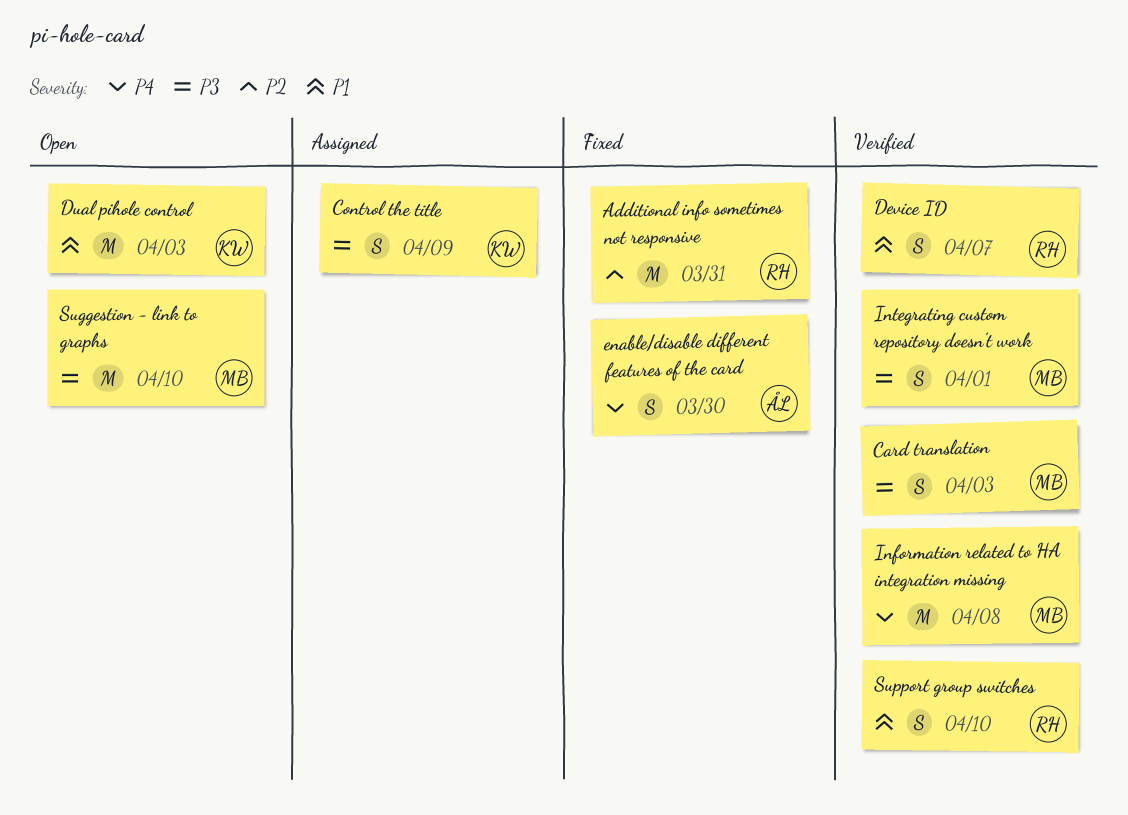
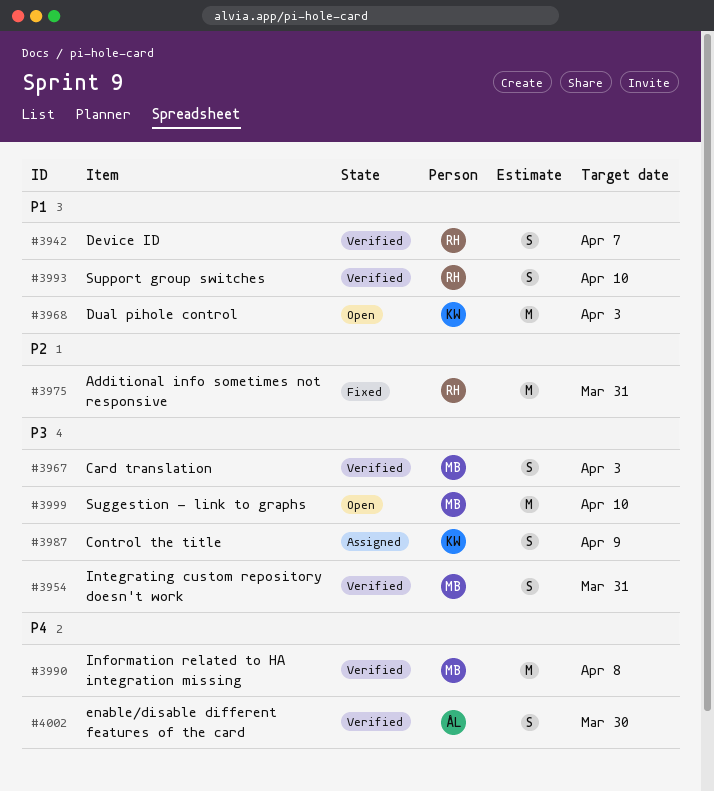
enable/disable different features of the card, status: Fixed -> Verified
Integrating custom repository doesn't work, due: Apr 1 -> Mar 31

